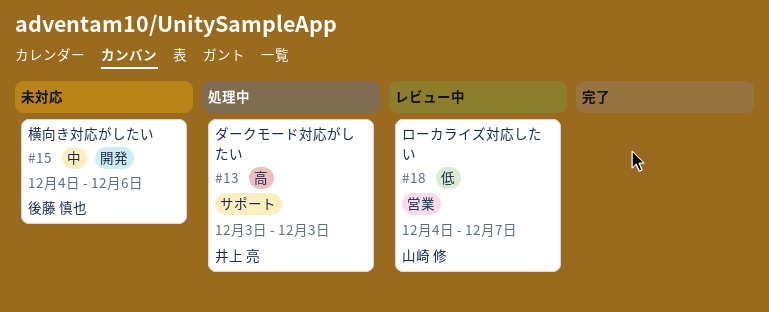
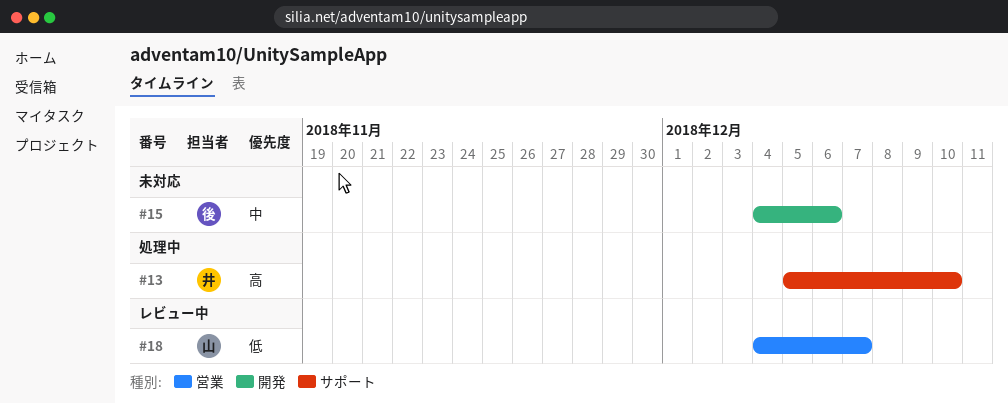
#13, start: Dec 3 -> Dec 5
#13, due: Dec 3 -> Dec 10

